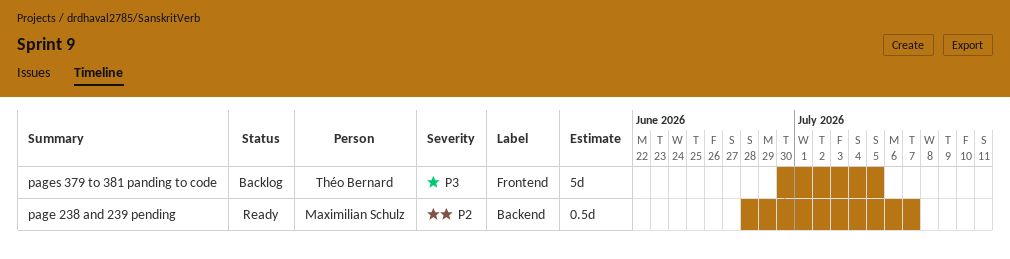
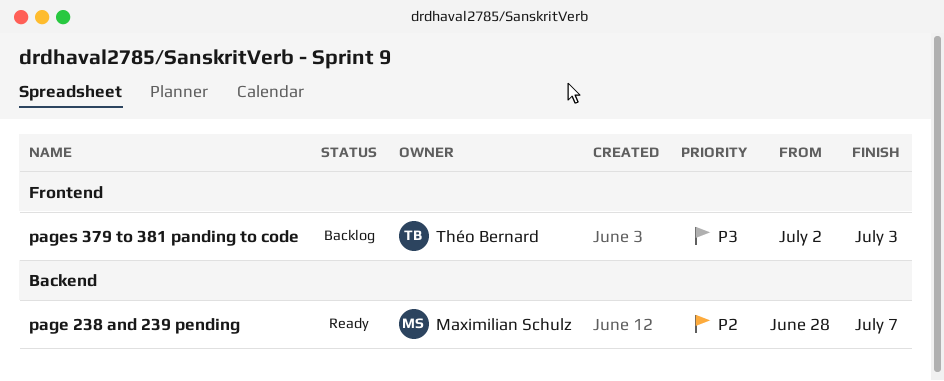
pages 379 to 381 panding to code, start: Jun 30 -> Jul 2
pages 379 to 381 panding to code, due: Jul 5 -> Jul 3

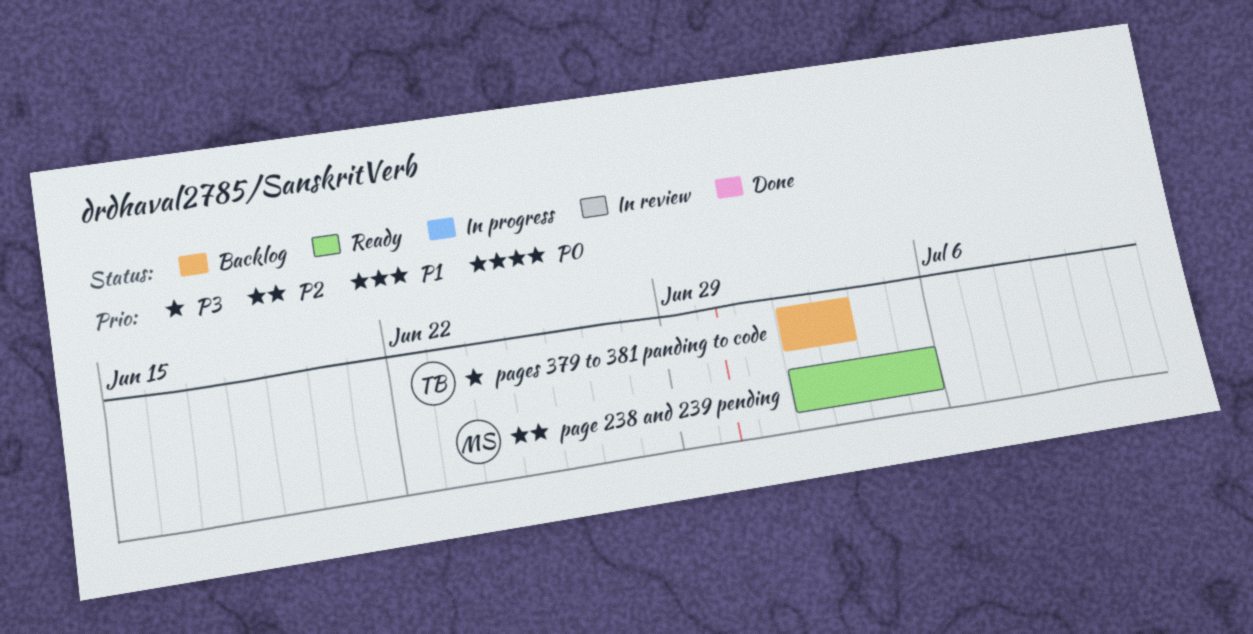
page 238 and 239 pending, start: Jun 28 -> Jul 2
page 238 and 239 pending, due: Jul 7 -> Jul 5

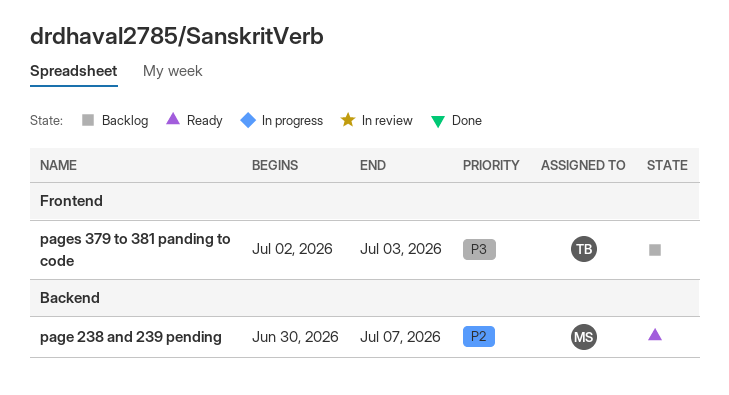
page 238 and 239 pending, start: Jul 2 -> Jun 30
page 238 and 239 pending, due: Jul 5 -> Jul 7

